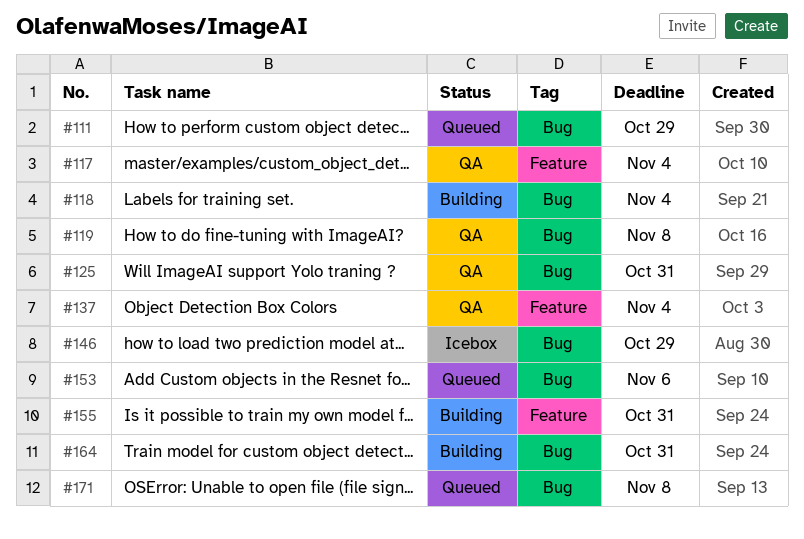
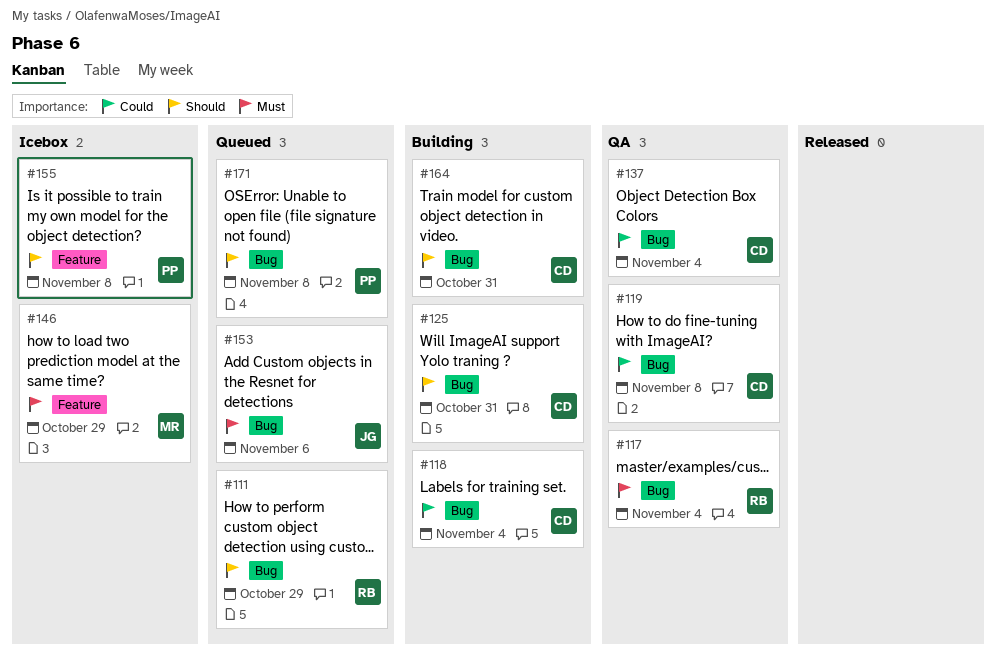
#117, label: Feature -> Bug
#125, status: QA -> Building
#137, label: Feature -> Bug
#146, label: Bug -> Feature
#155, status: Building -> Icebox
#155, due: Oct 31 -> Nov 8

